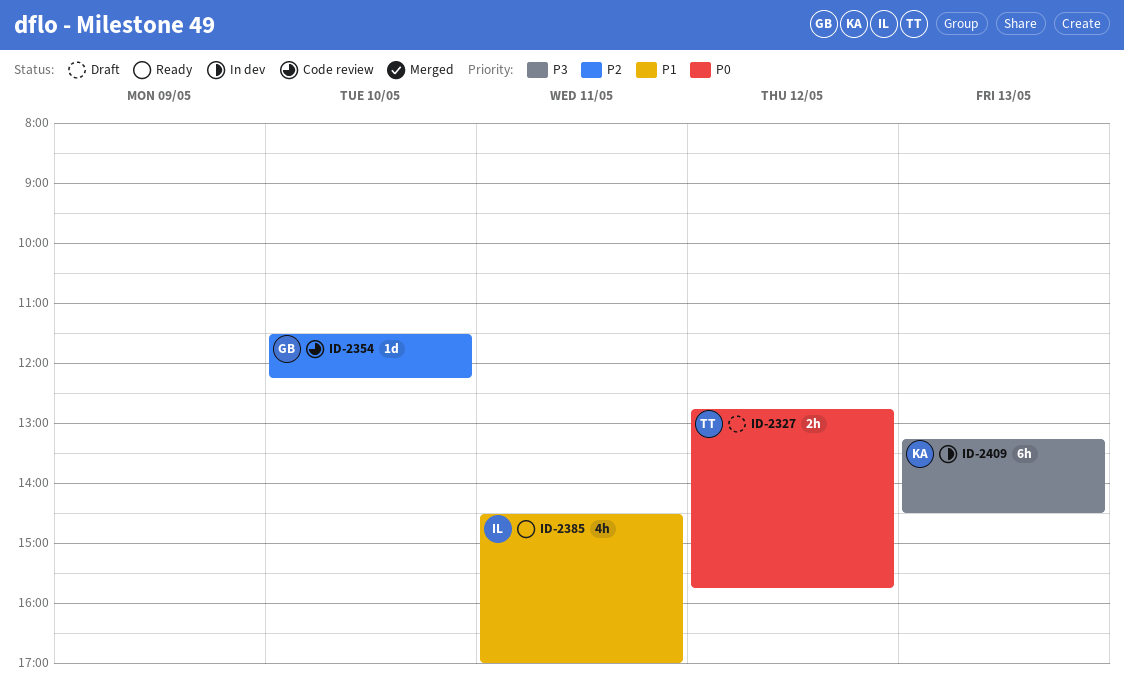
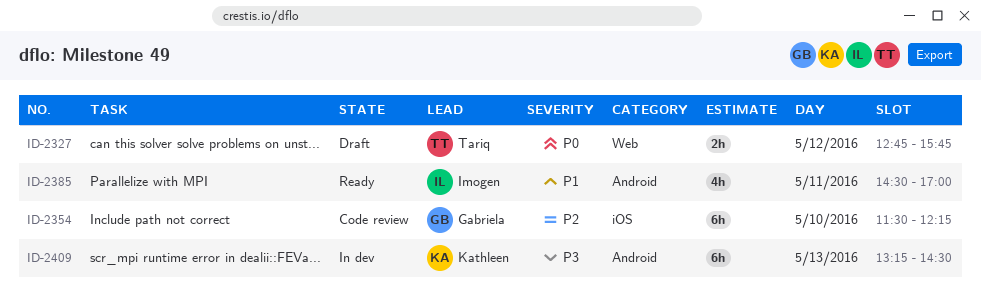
ID-2354, estimate: 1d -> 6h

